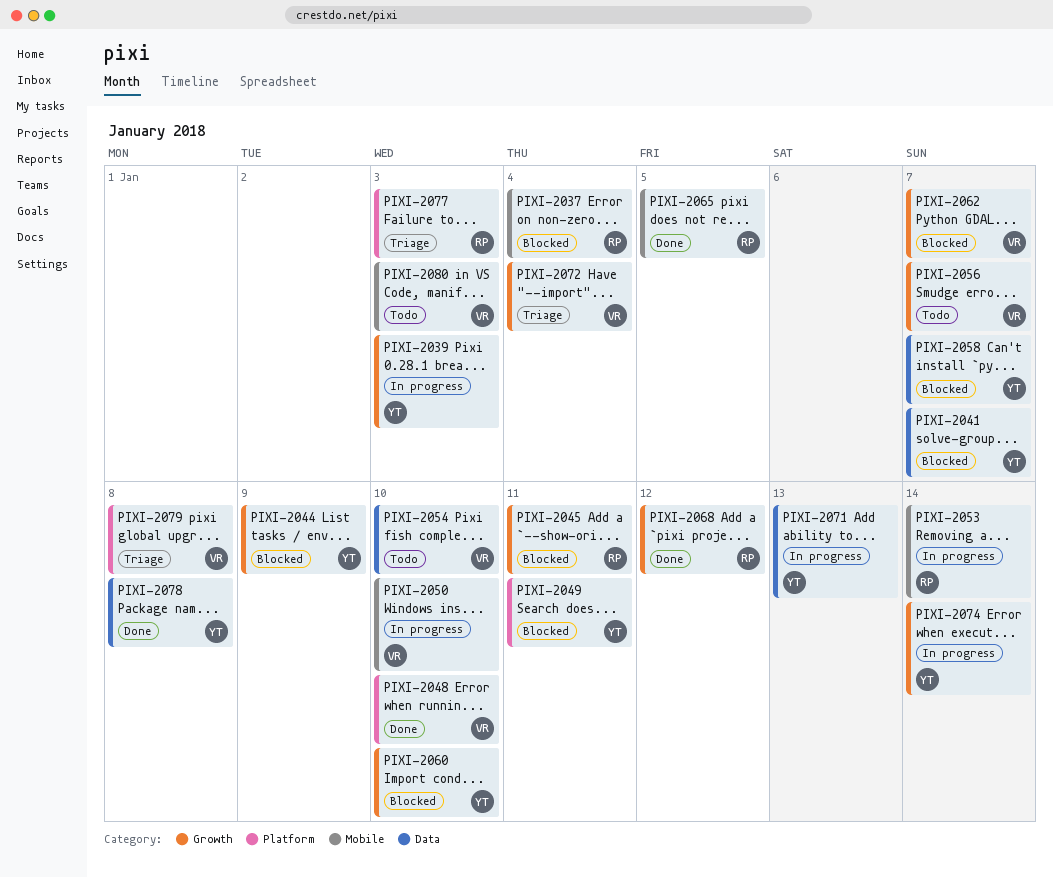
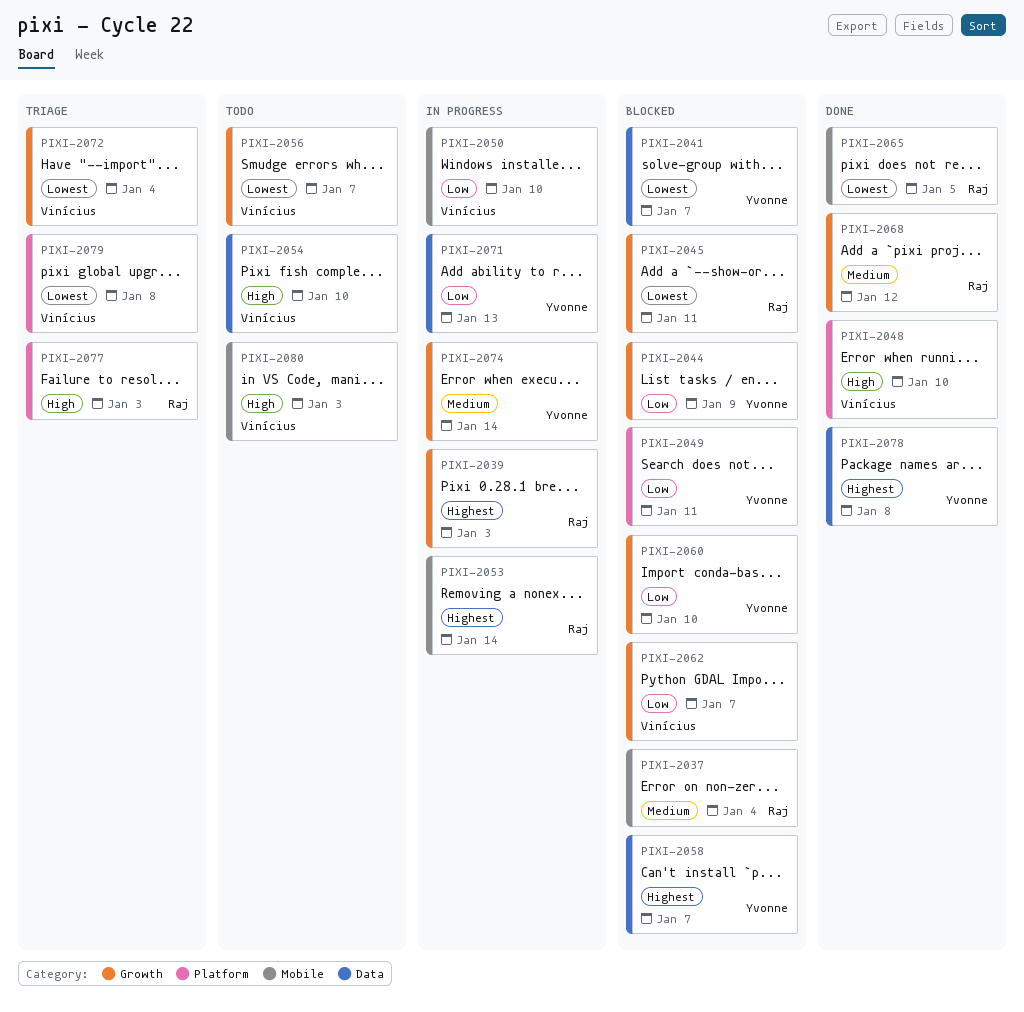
PIXI-2039, owner: Yvonne -> Raj

